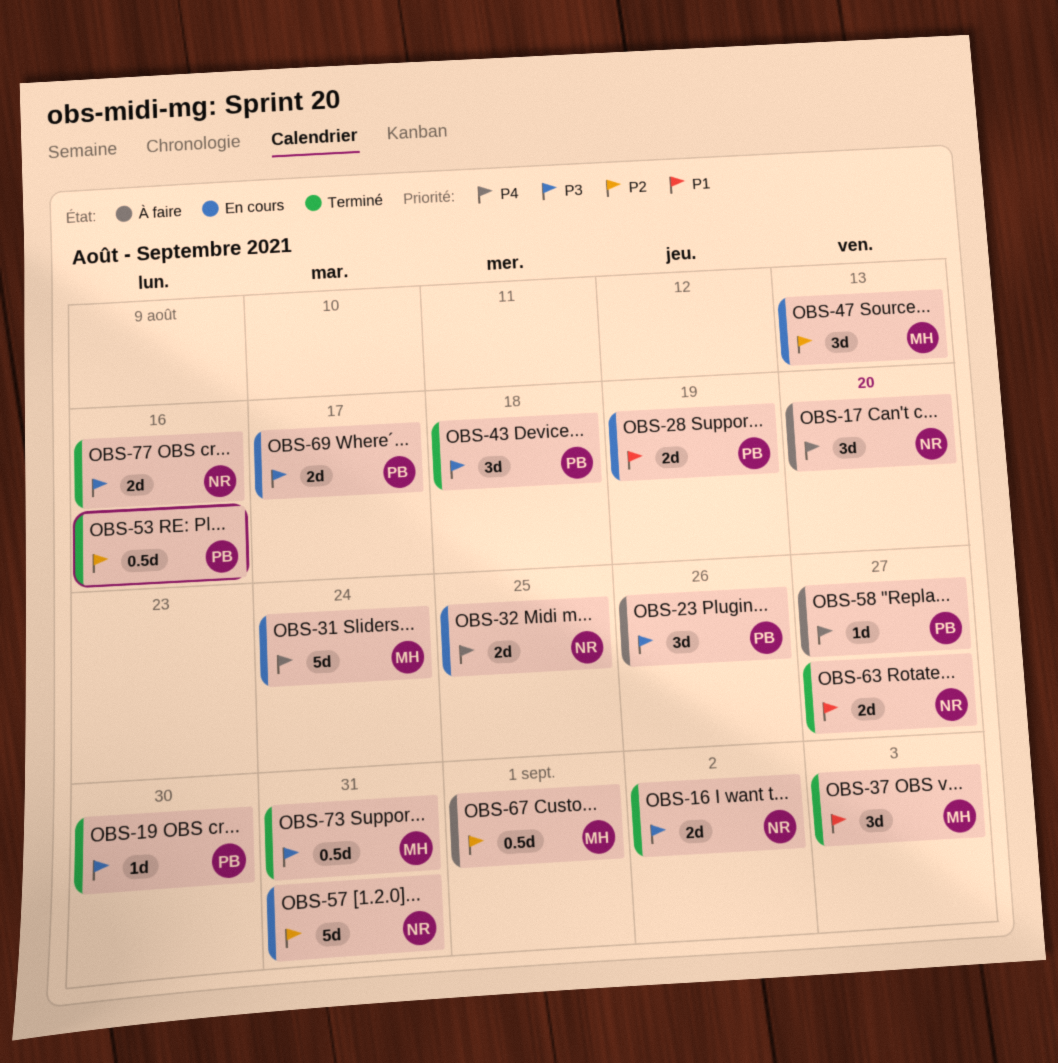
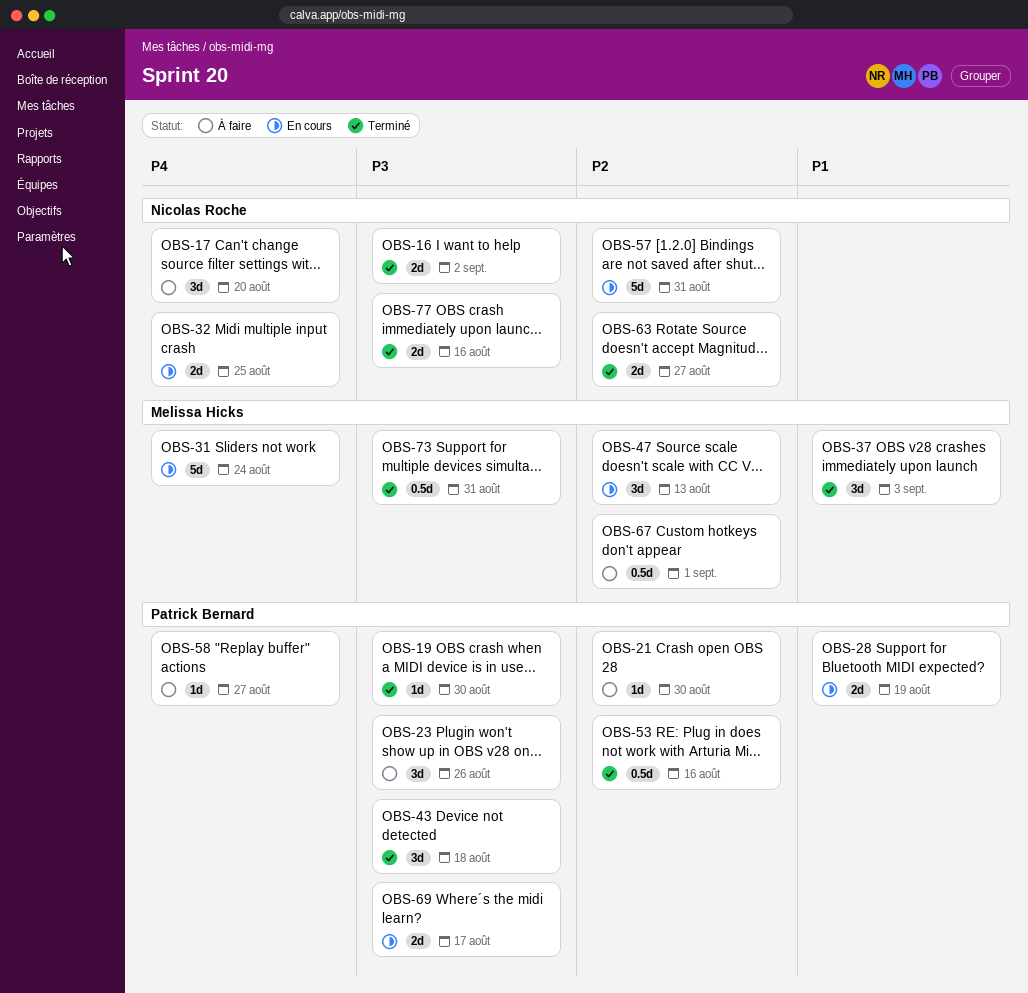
OBS-21: none -> present
OBS-63, priority: P1 -> P2

